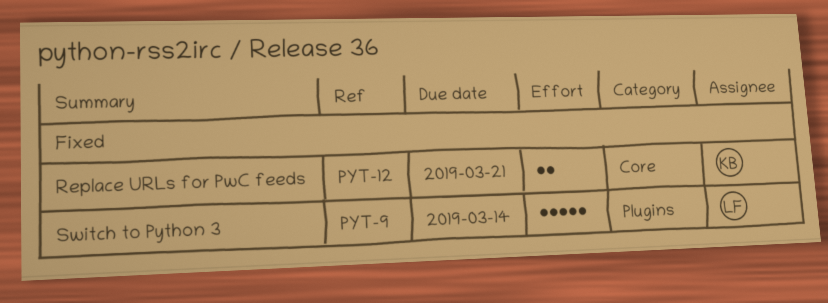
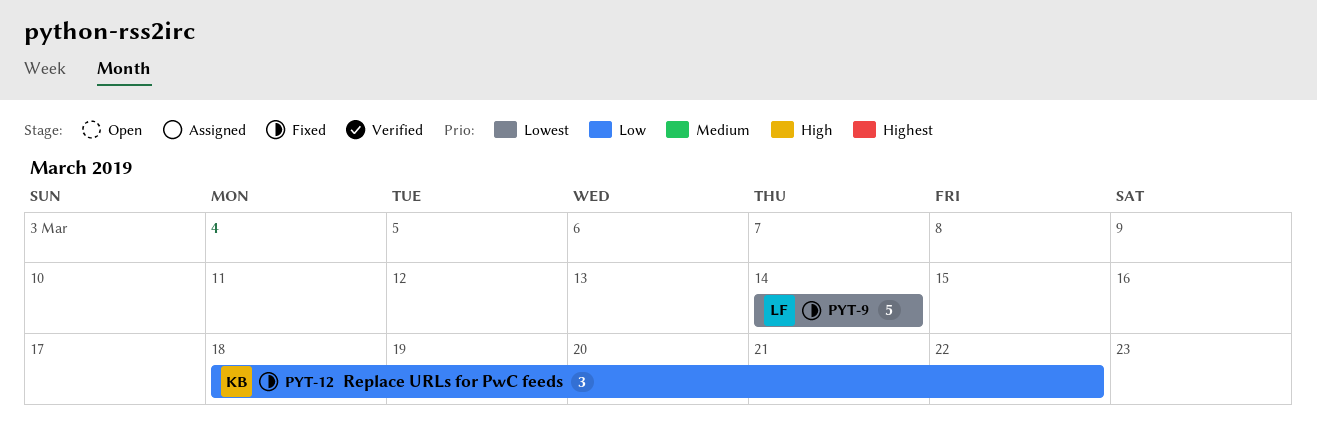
PYT-12, estimate: 2 -> 3
PYT-12, due: Mar 21 -> Mar 22

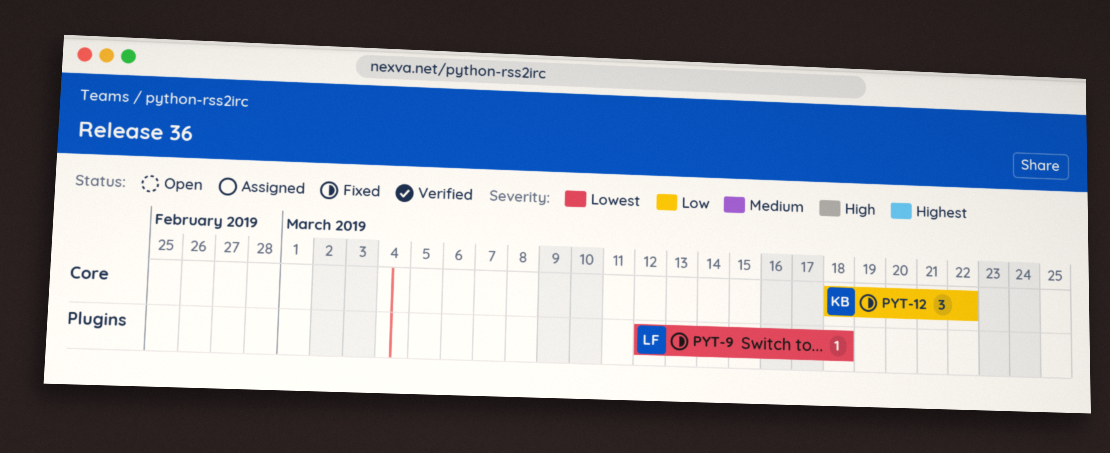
PYT-9, estimate: 5 -> 1
PYT-9, start: Mar 14 -> Mar 12
PYT-9, due: Mar 14 -> Mar 18

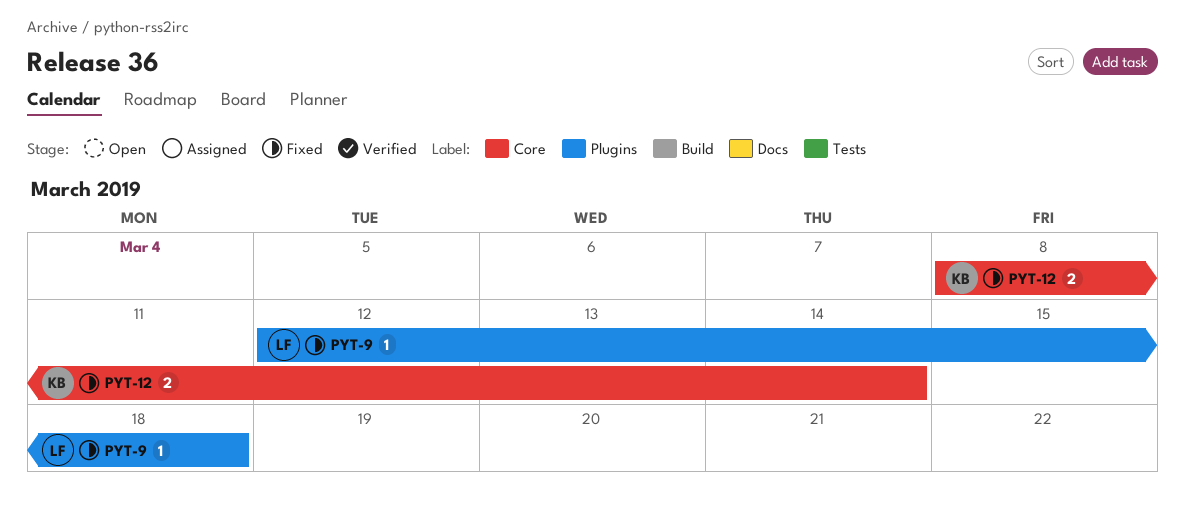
PYT-12, estimate: 3 -> 2
PYT-12, start: Mar 18 -> Mar 8
PYT-12, due: Mar 22 -> Mar 14

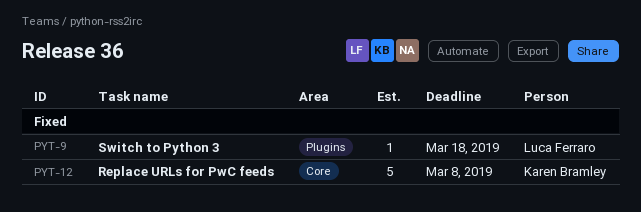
PYT-12, estimate: 2 -> 5
PYT-12, due: Mar 14 -> Mar 8

